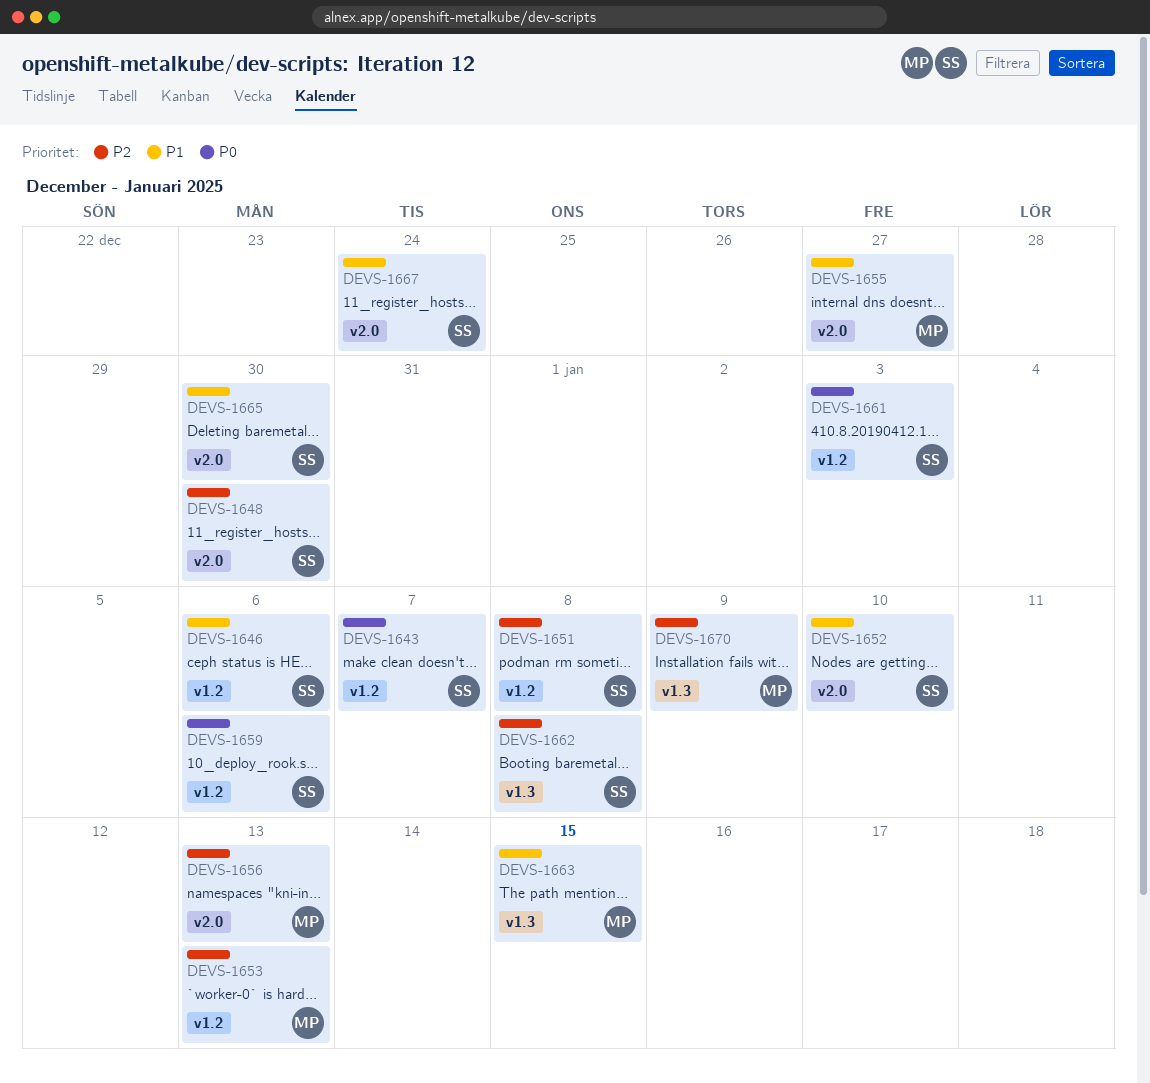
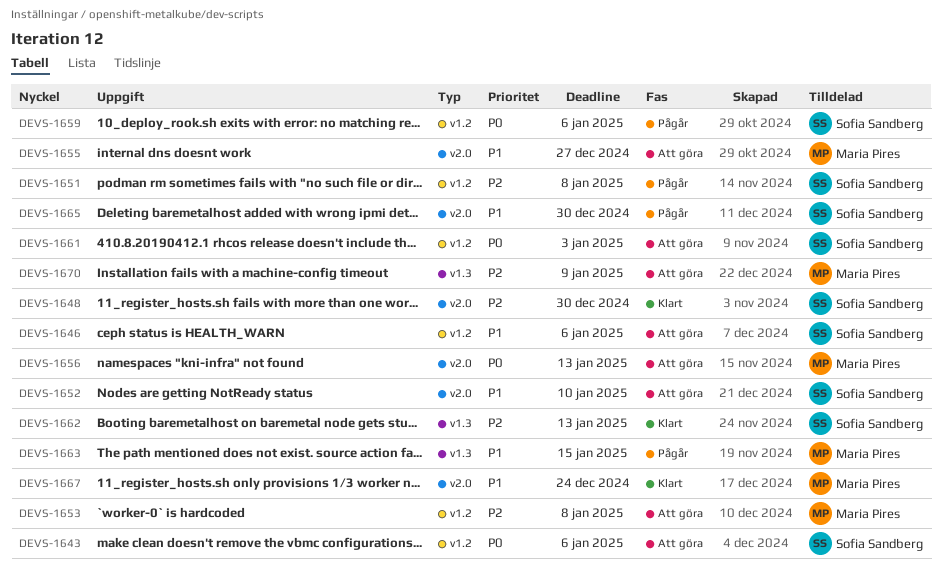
DEVS-1643, due: Jan 7 -> Jan 6
DEVS-1653, due: Jan 13 -> Jan 8
DEVS-1656, priority: P2 -> P0
DEVS-1662, due: Jan 8 -> Jan 13
DEVS-1667, owner: Sofia Sandberg -> Maria Pires

